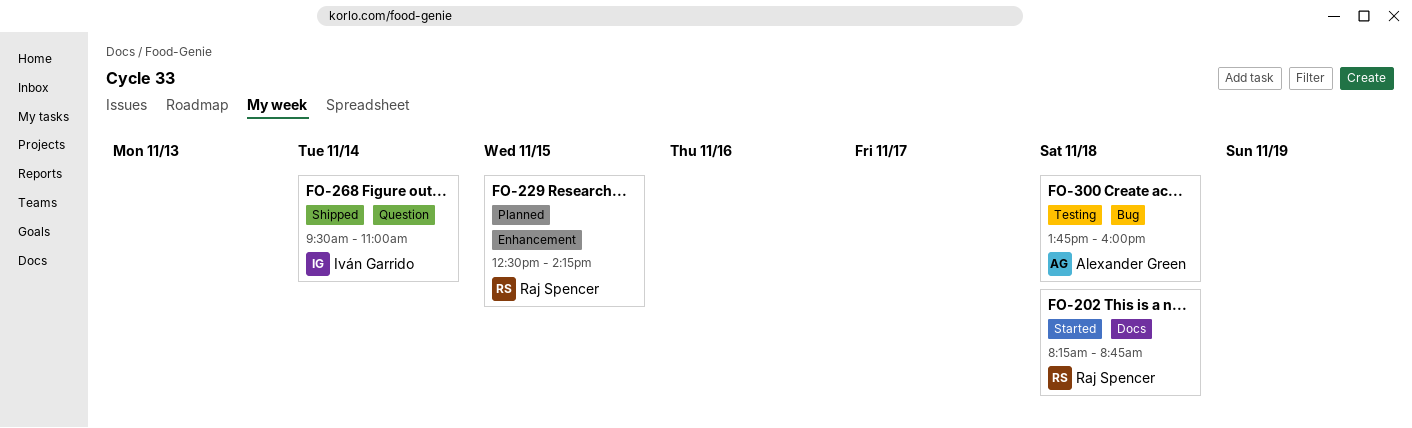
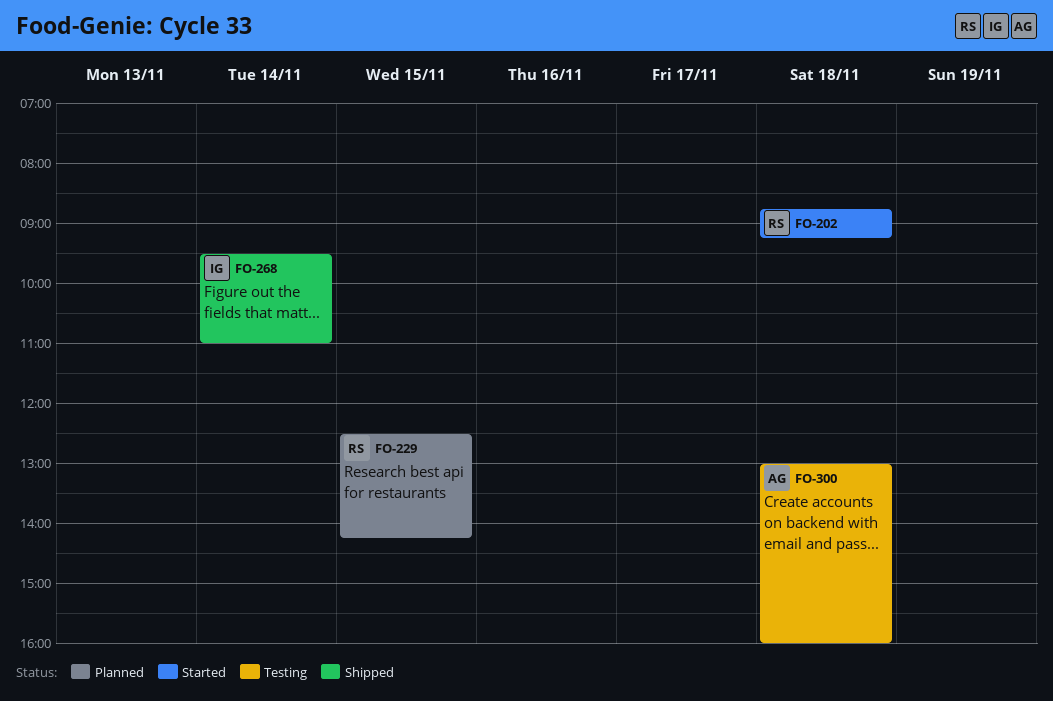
FO-202, begins: 08:15 -> 08:45
FO-202, ends: 08:45 -> 09:15
FO-300, begins: 13:45 -> 13:00

